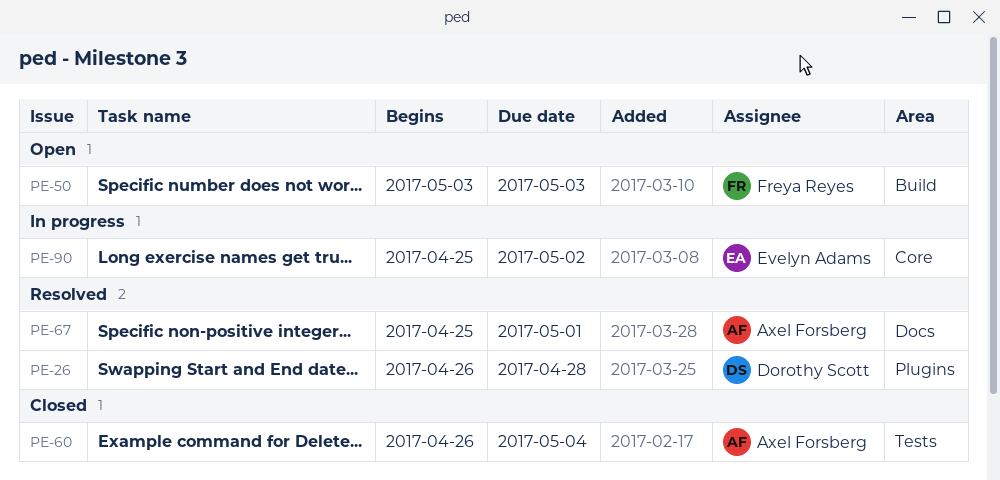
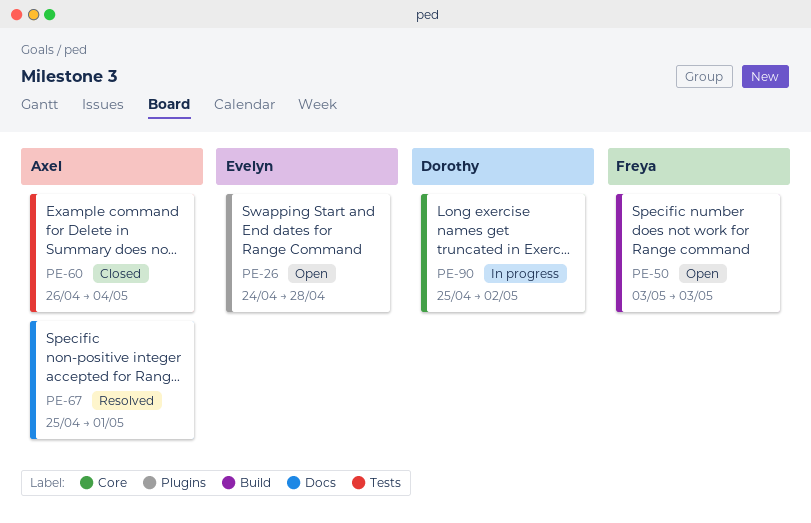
PE-26, status: Resolved -> Open
PE-26, owner: Dorothy Scott -> Evelyn Adams
PE-26, start: Apr 26 -> Apr 24
PE-90, owner: Evelyn Adams -> Dorothy Scott

